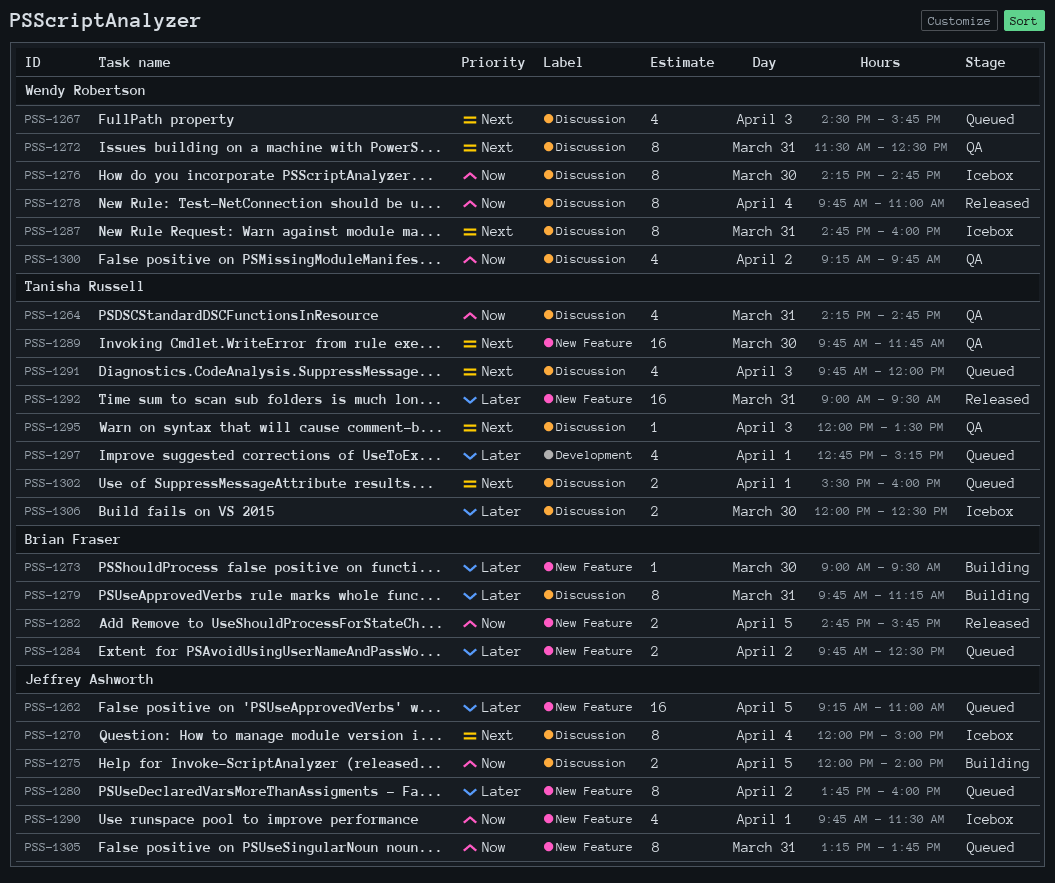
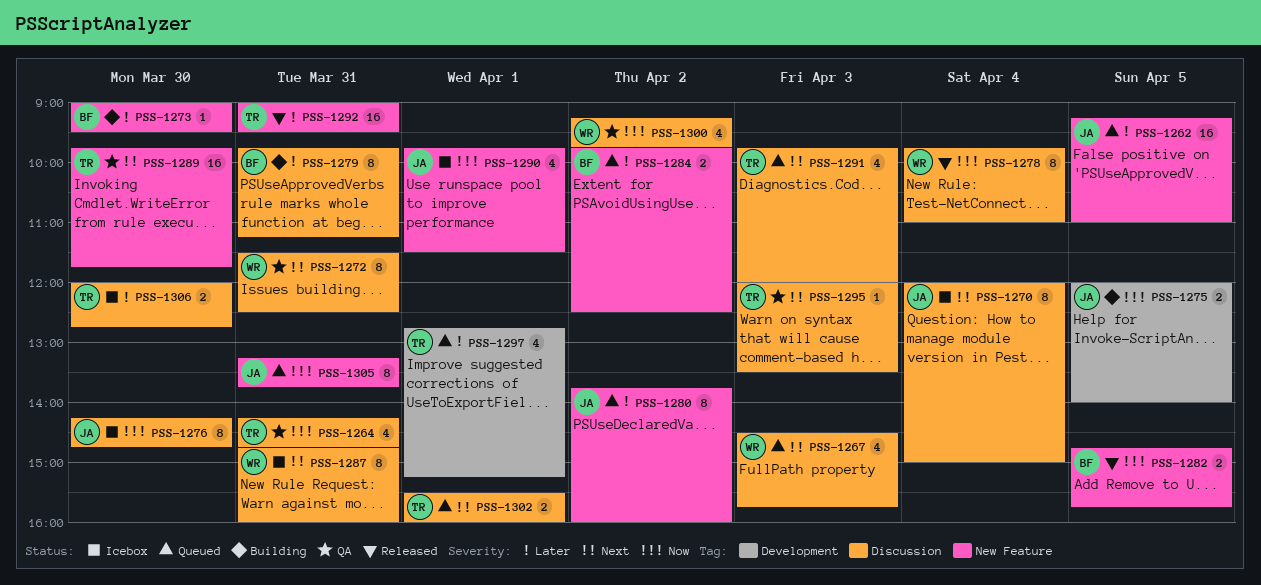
PSS-1275, label: Discussion -> Development
PSS-1276, owner: Wendy Robertson -> Jeffrey Ashworth
PSS-1306, ends: 12:30 -> 12:45

